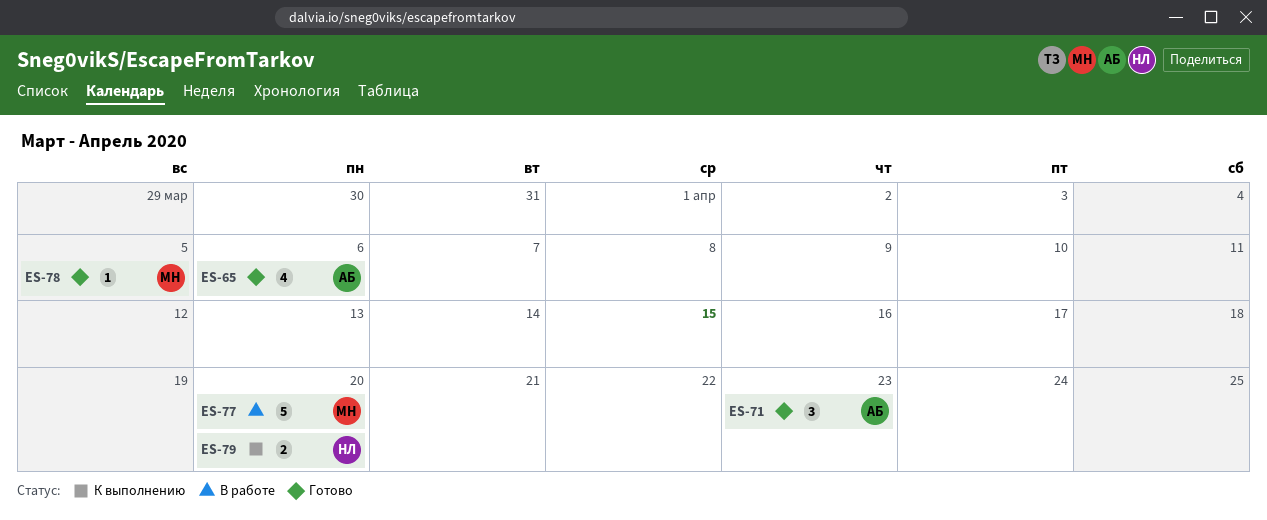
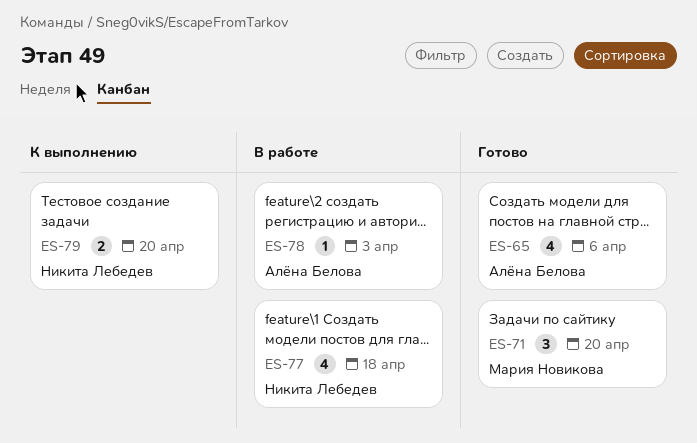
ES-71, owner: Алёна Белова -> Мария Новикова
ES-71, due: Apr 23 -> Apr 20
ES-77, owner: Мария Новикова -> Никита Лебедев
ES-77, estimate: 5 -> 4
ES-77, due: Apr 20 -> Apr 18
ES-78, status: Готово -> В работе
ES-78, owner: Мария Новикова -> Алёна Белова
ES-78, due: Apr 5 -> Apr 3

